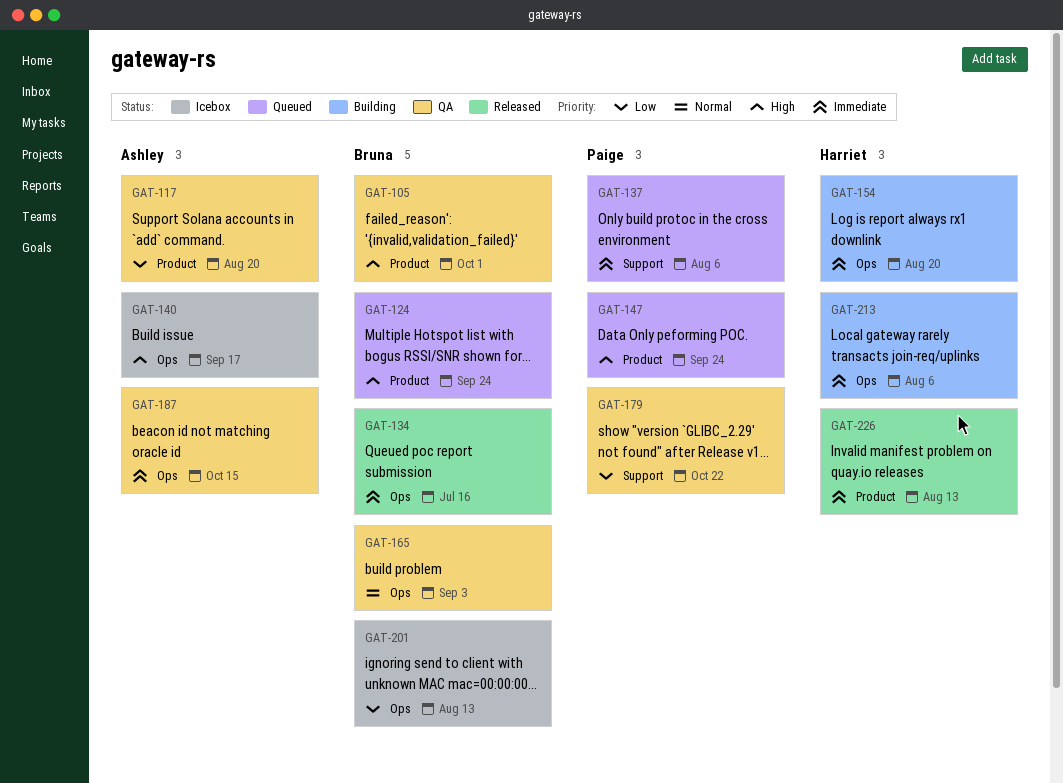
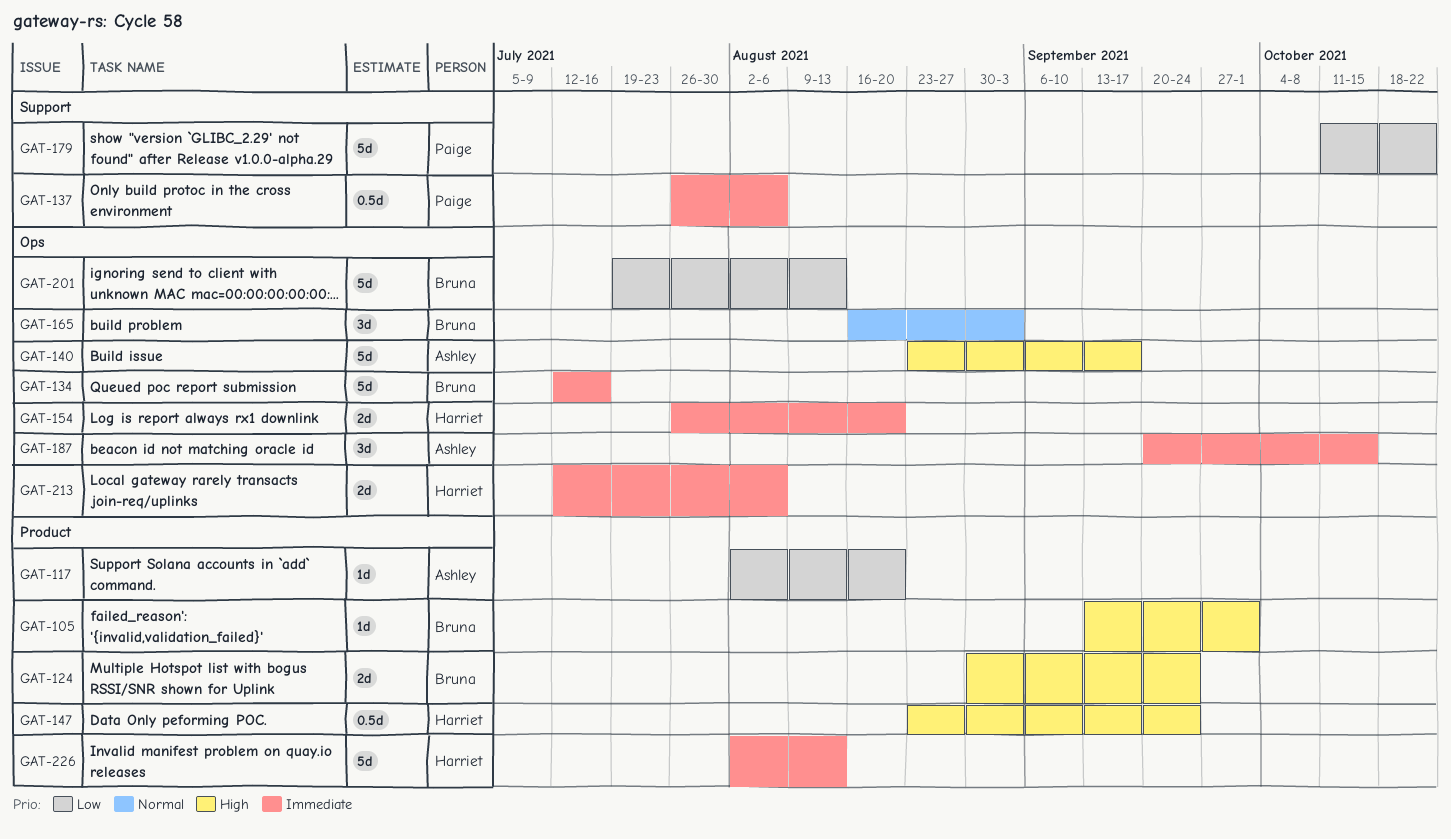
GAT-147, owner: Paige -> Harriet

